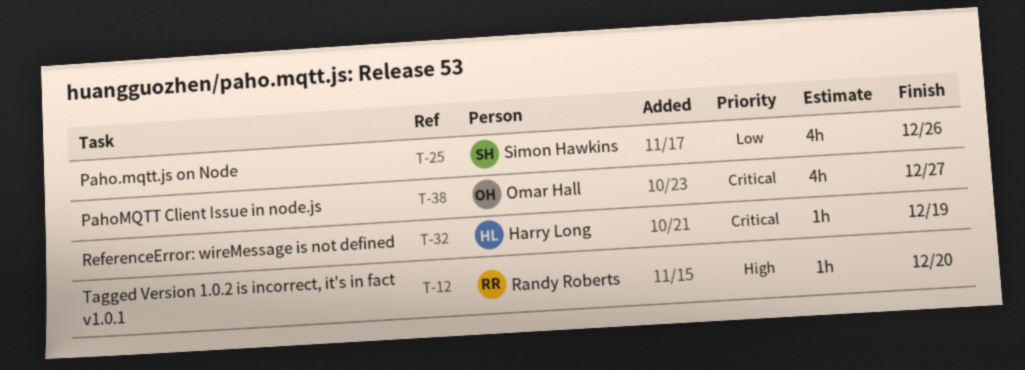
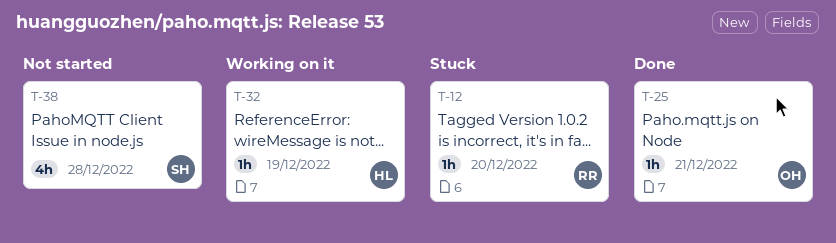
T-25, owner: Simon Hawkins -> Omar Hall
T-25, estimate: 4h -> 1h
T-25, due: Dec 26 -> Dec 21
T-38, owner: Omar Hall -> Simon Hawkins
T-38, due: Dec 27 -> Dec 28

